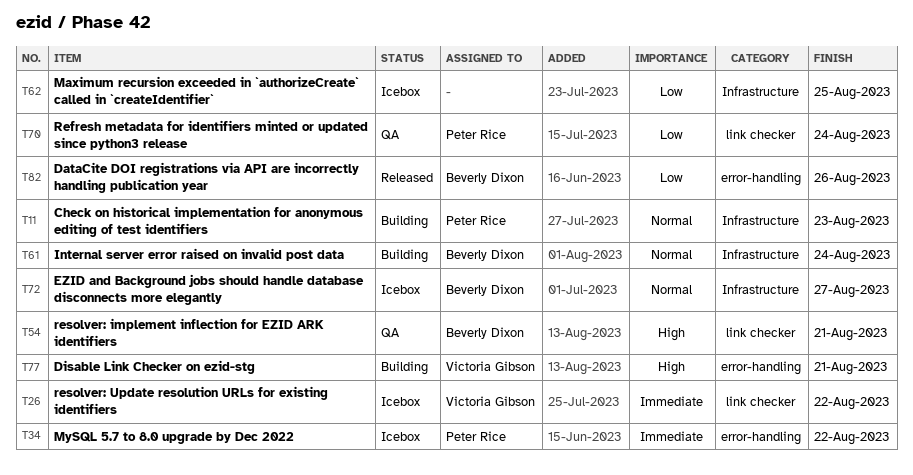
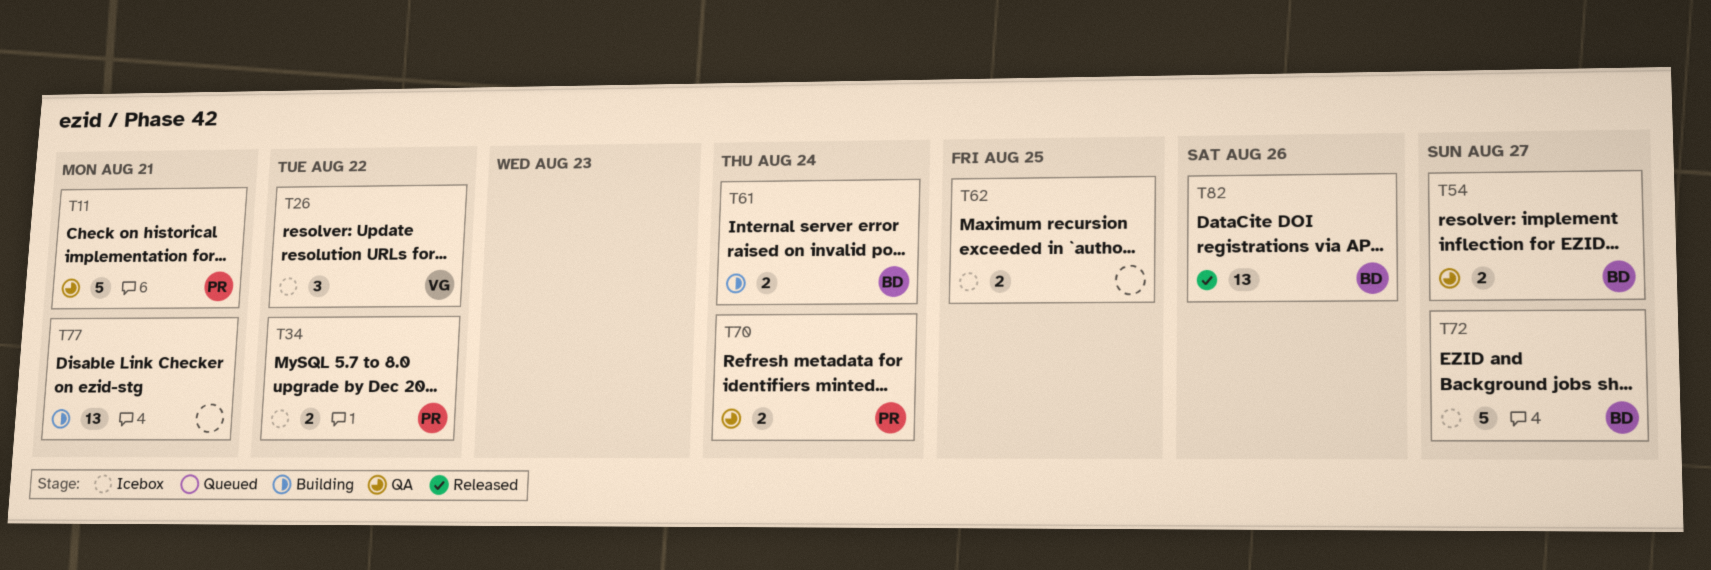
T11, status: Building -> QA
T11, due: Aug 23 -> Aug 21
T54, due: Aug 21 -> Aug 27
T77, owner: Victoria Gibson -> none

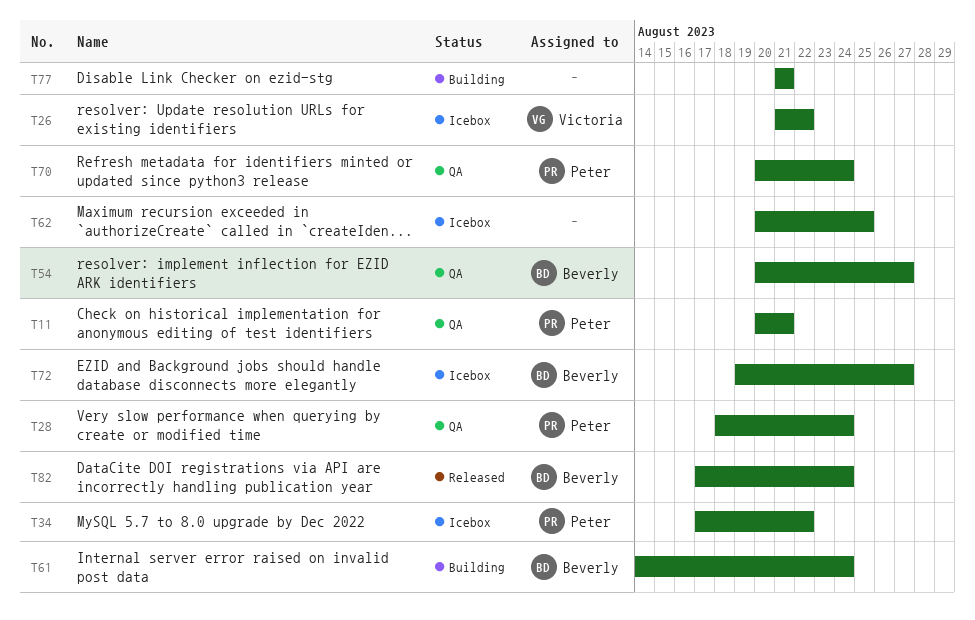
T28: none -> present
T82, due: Aug 26 -> Aug 24

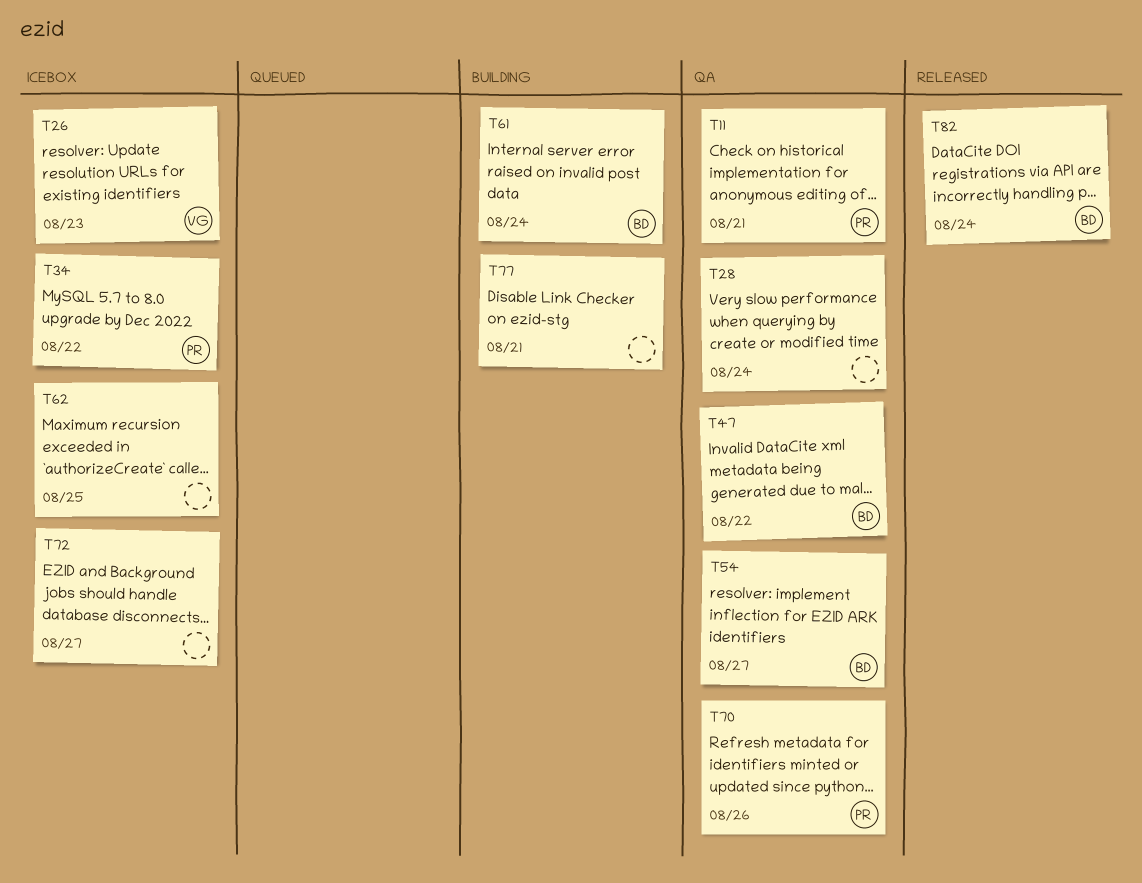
T26, due: Aug 22 -> Aug 23
T28, owner: Peter -> none
T47: none -> present
T70, due: Aug 24 -> Aug 26
T72, owner: Beverly -> none

